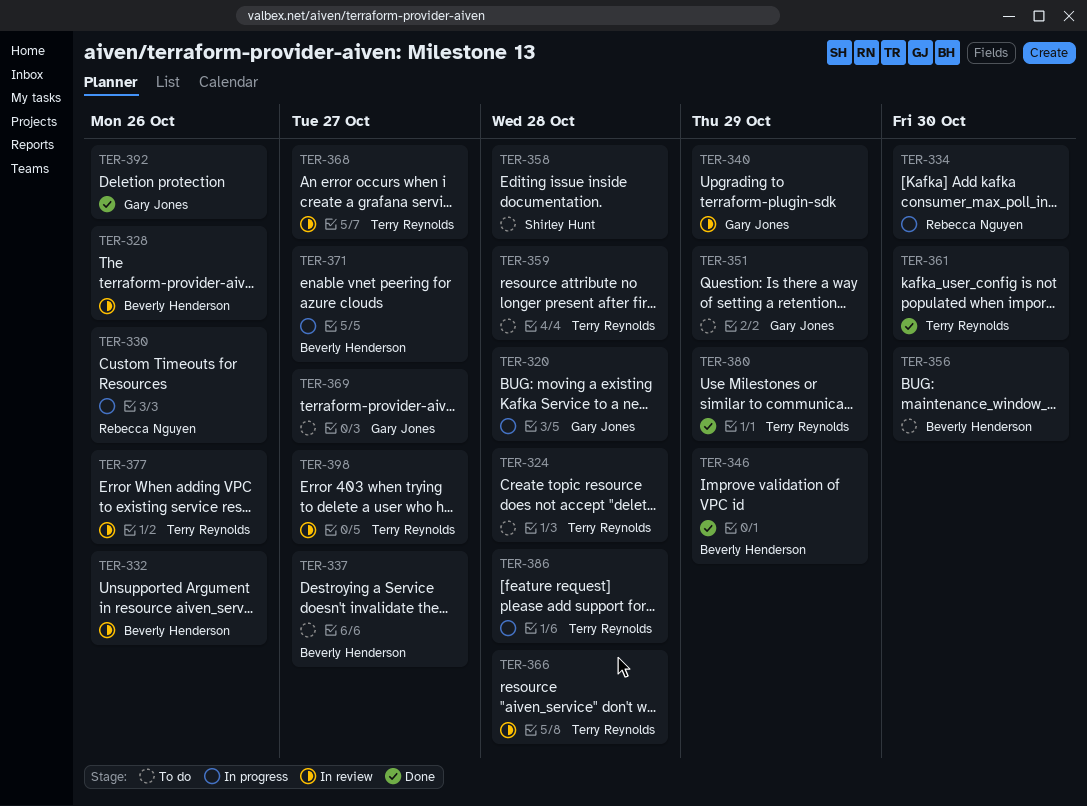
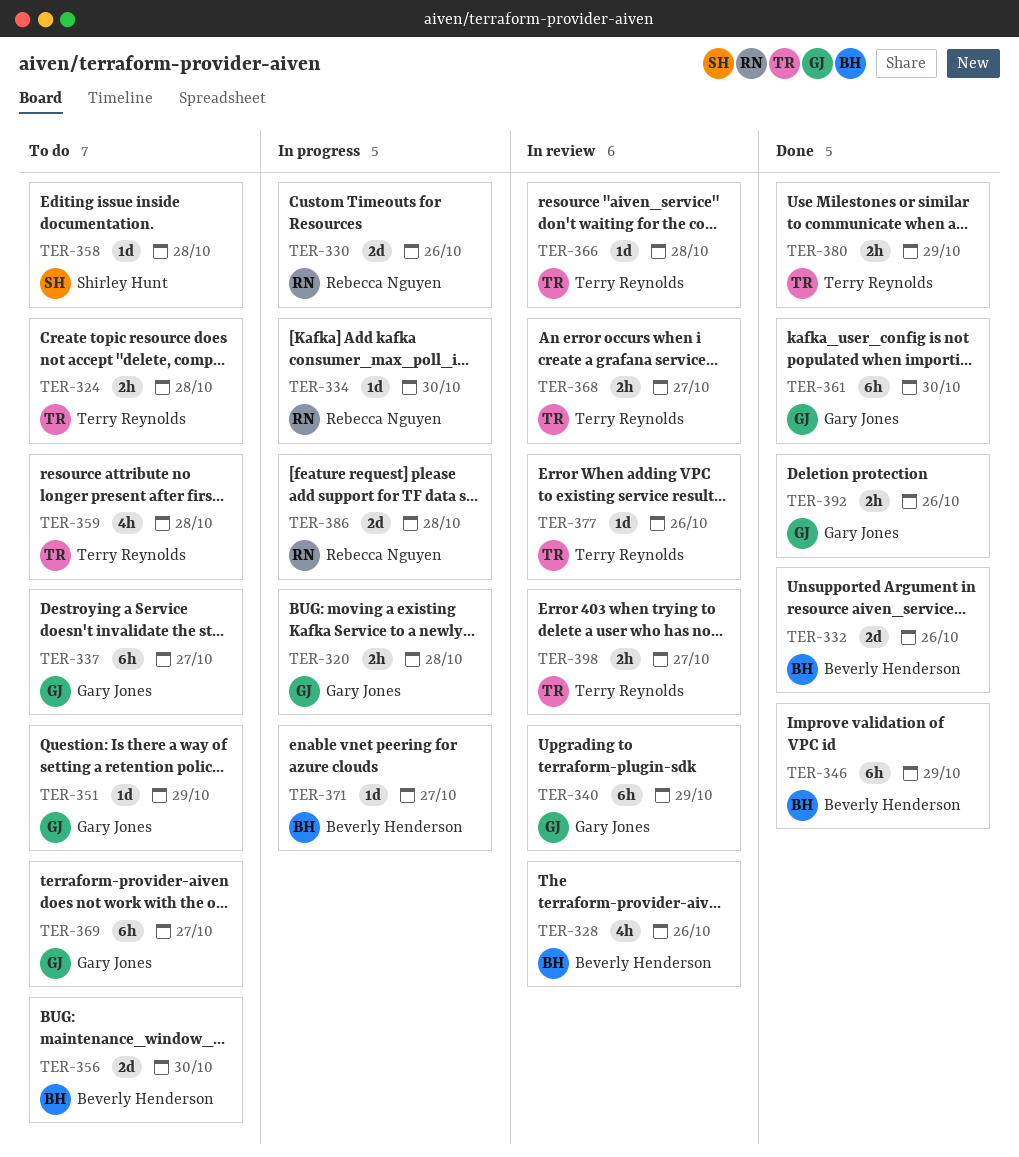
TER-332, status: In review -> Done
TER-337, owner: Beverly Henderson -> Gary Jones
TER-361, owner: Terry Reynolds -> Gary Jones
TER-386, owner: Terry Reynolds -> Rebecca Nguyen

